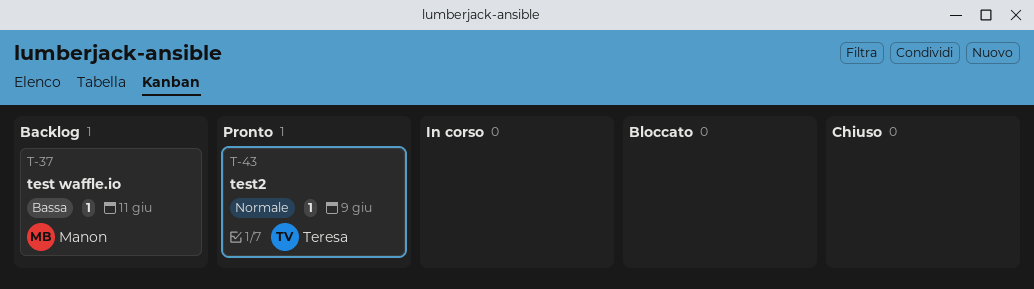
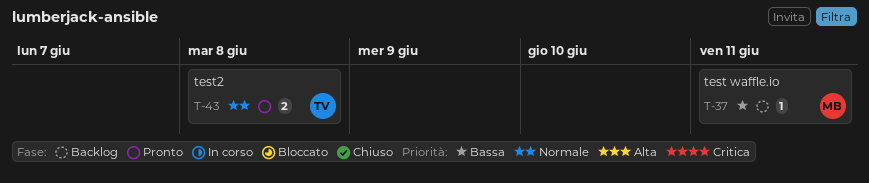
T-43, estimate: 1 -> 2
T-43, due: Jun 9 -> Jun 8

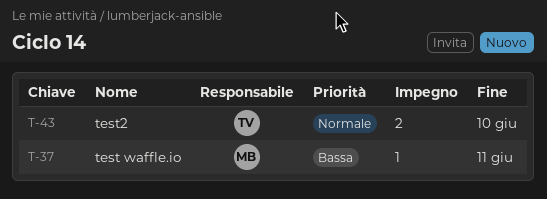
T-43, due: Jun 8 -> Jun 10

